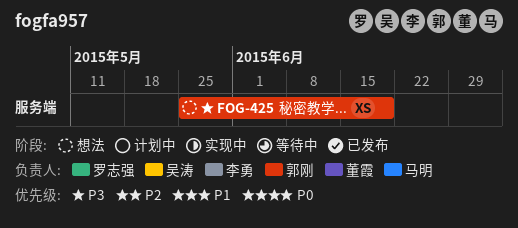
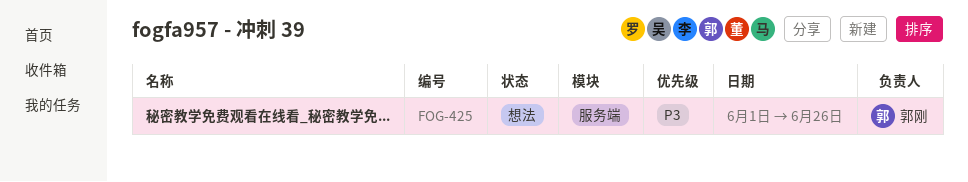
FOG-425, start: May 25 -> Jun 1
FOG-425, due: Jun 19 -> Jun 26

